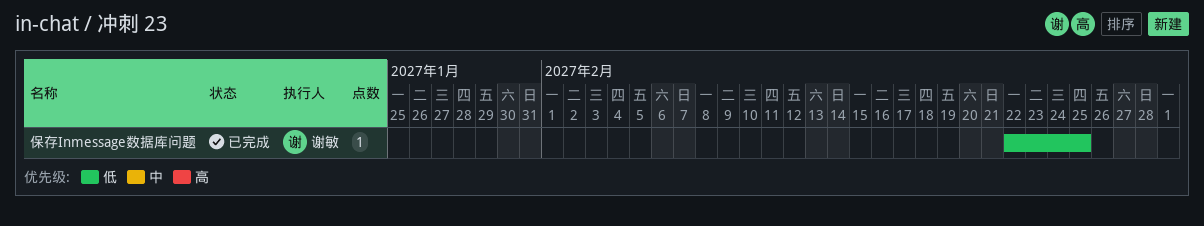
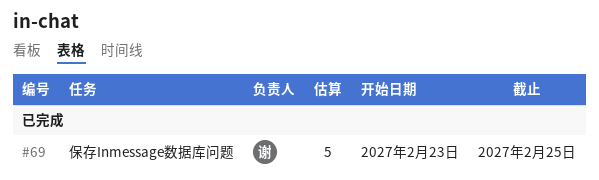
保存Inmessage数据库问题, estimate: 1 -> 5
保存Inmessage数据库问题, start: Feb 22 -> Feb 23

